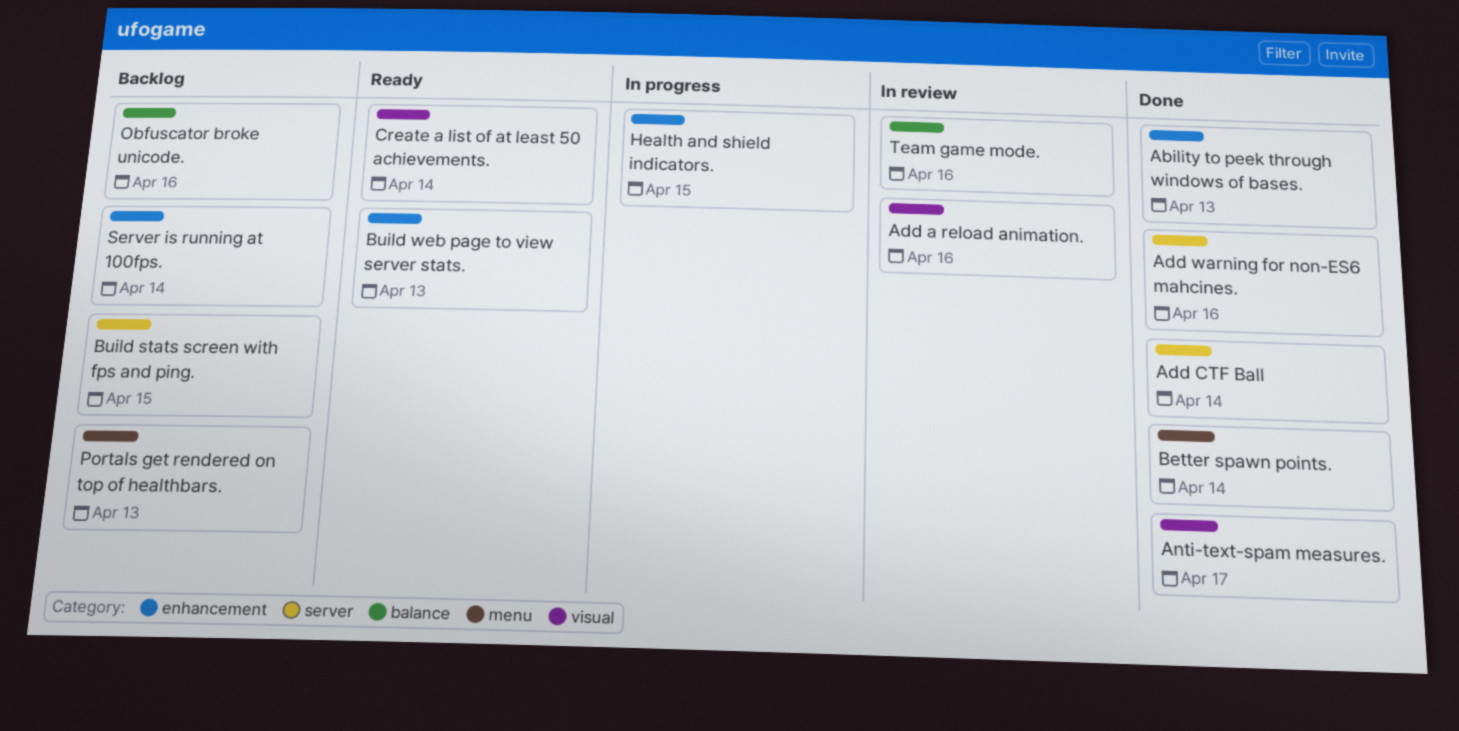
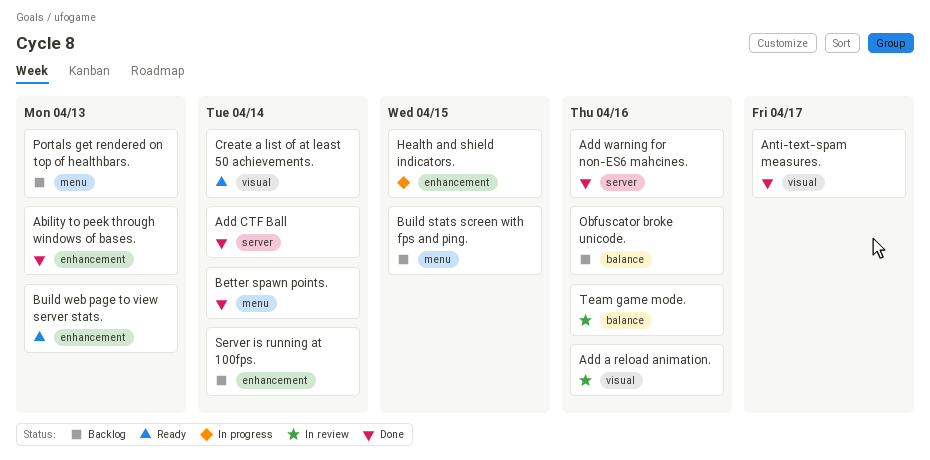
Build stats screen with fps and ping., label: server -> menu

